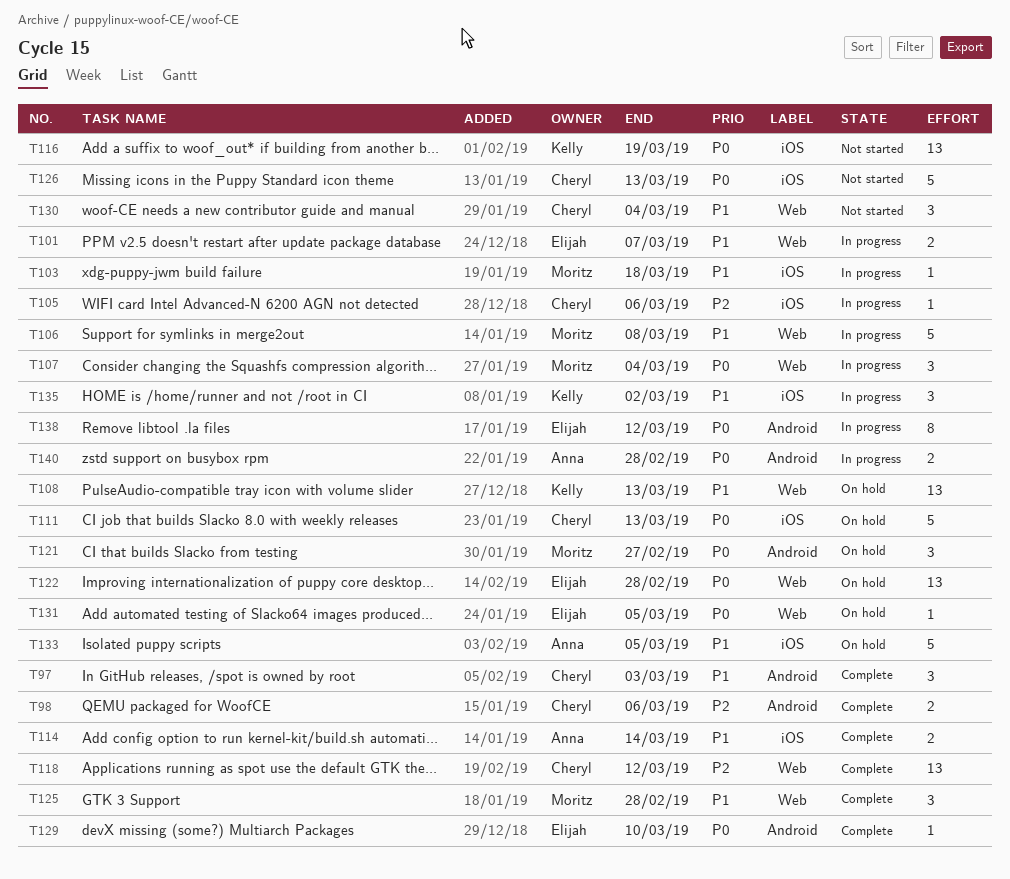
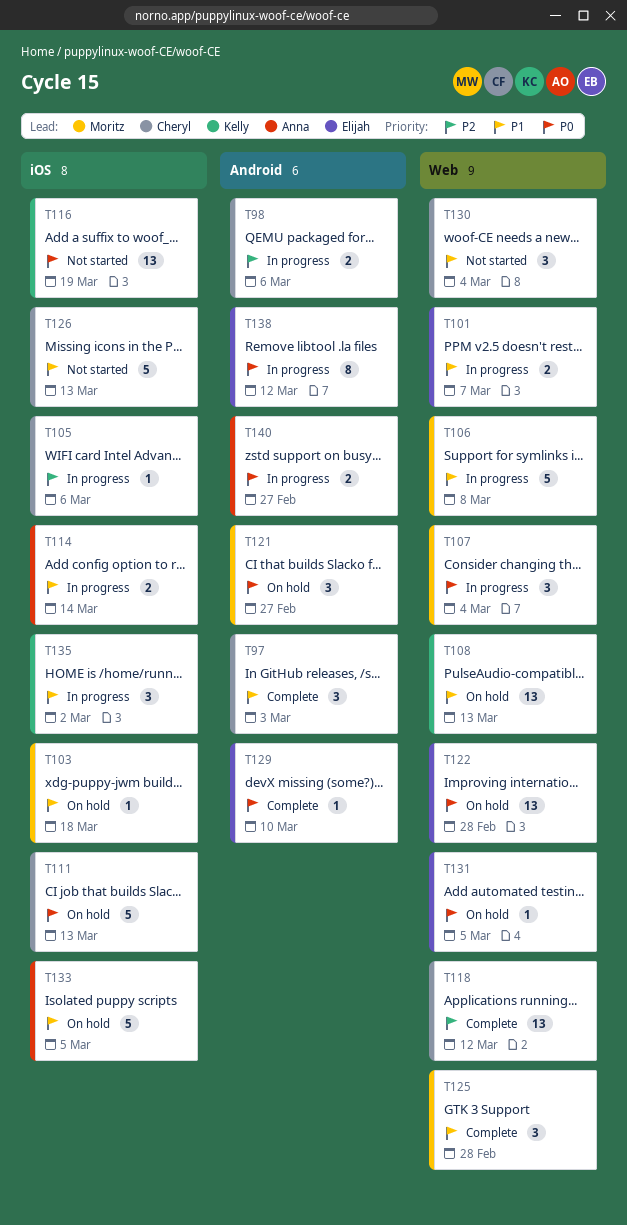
T98, status: Complete -> In progress
T103, status: In progress -> On hold
T114, status: Complete -> In progress
T126, priority: P0 -> P1
T140, due: Feb 28 -> Feb 27

